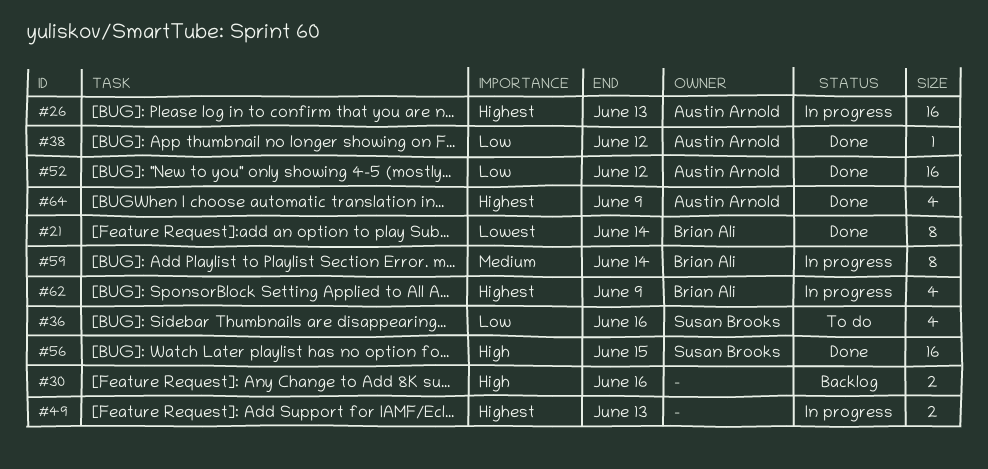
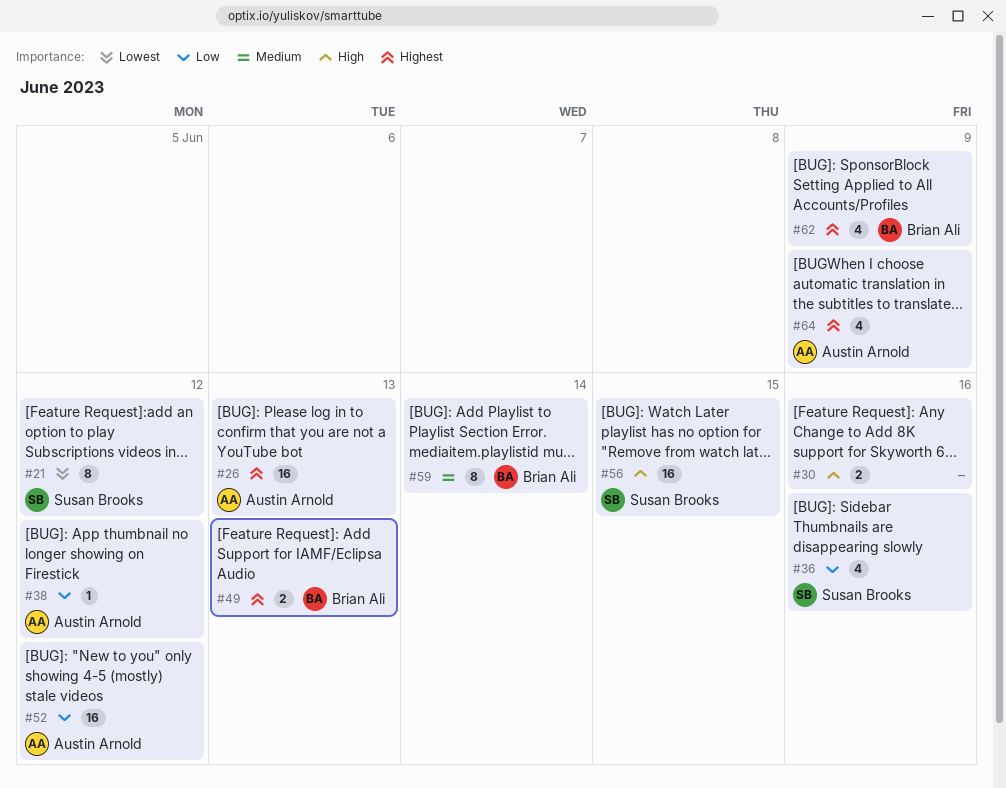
#21, owner: Brian Ali -> Susan Brooks
#21, due: Jun 14 -> Jun 12
#49, owner: none -> Brian Ali

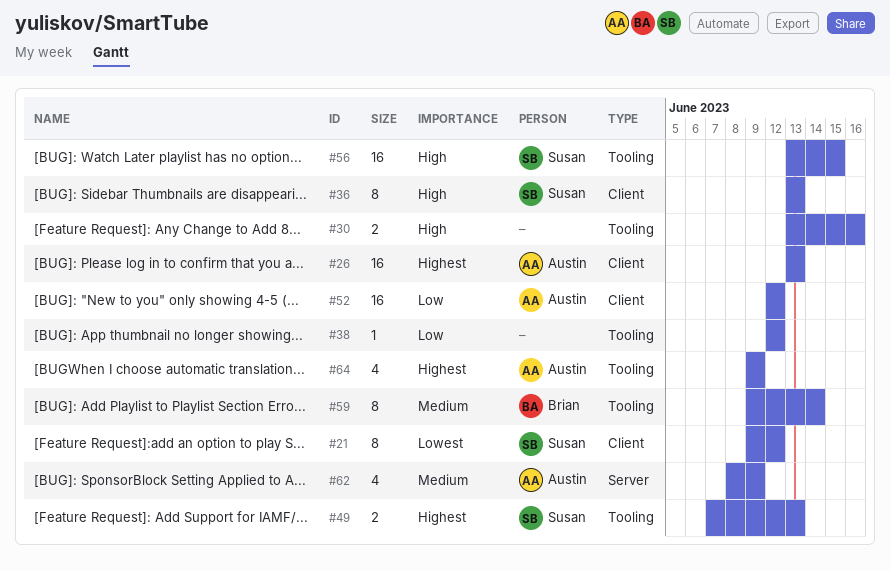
#36, priority: Low -> High
#36, estimate: 4 -> 8
#36, due: Jun 16 -> Jun 13
#38, owner: Austin Arnold -> none
#49, owner: Brian Ali -> Susan Brooks
#62, owner: Brian Ali -> Austin Arnold
#62, priority: Highest -> Medium

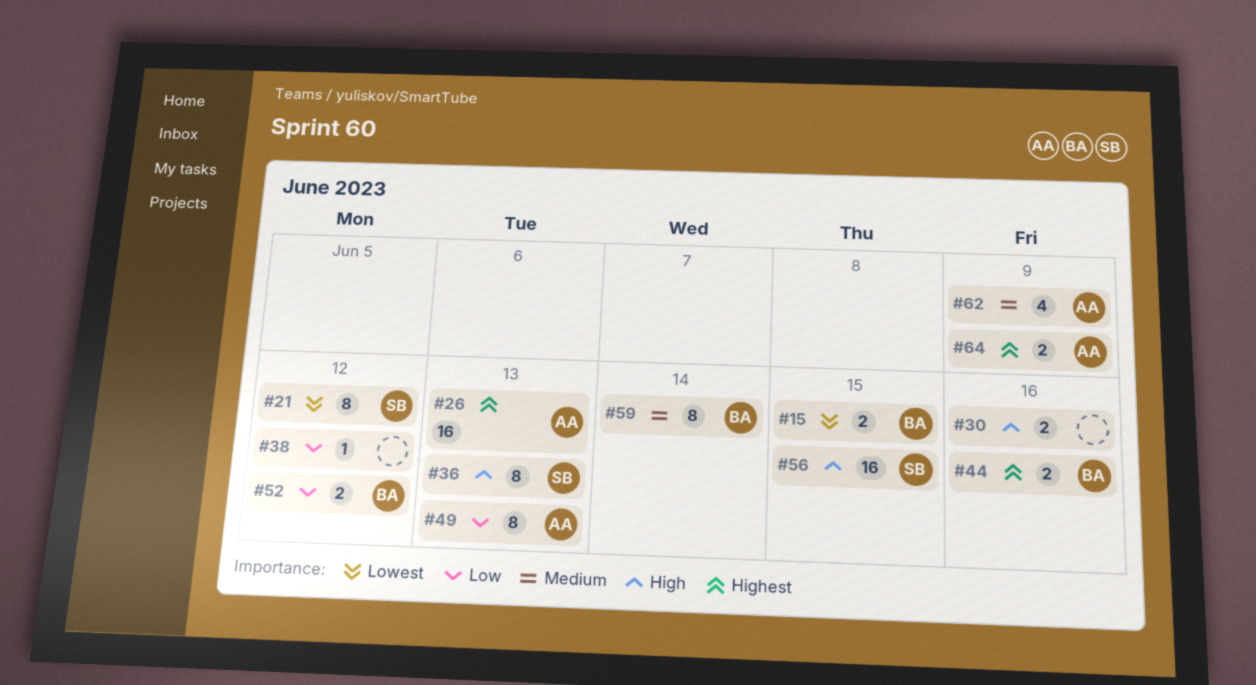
#15: none -> present
#44: none -> present
#49, owner: Susan -> Austin
#49, priority: Highest -> Low
#49, estimate: 2 -> 8
#52, owner: Austin -> Brian
#52, estimate: 16 -> 2
#64, estimate: 4 -> 2

